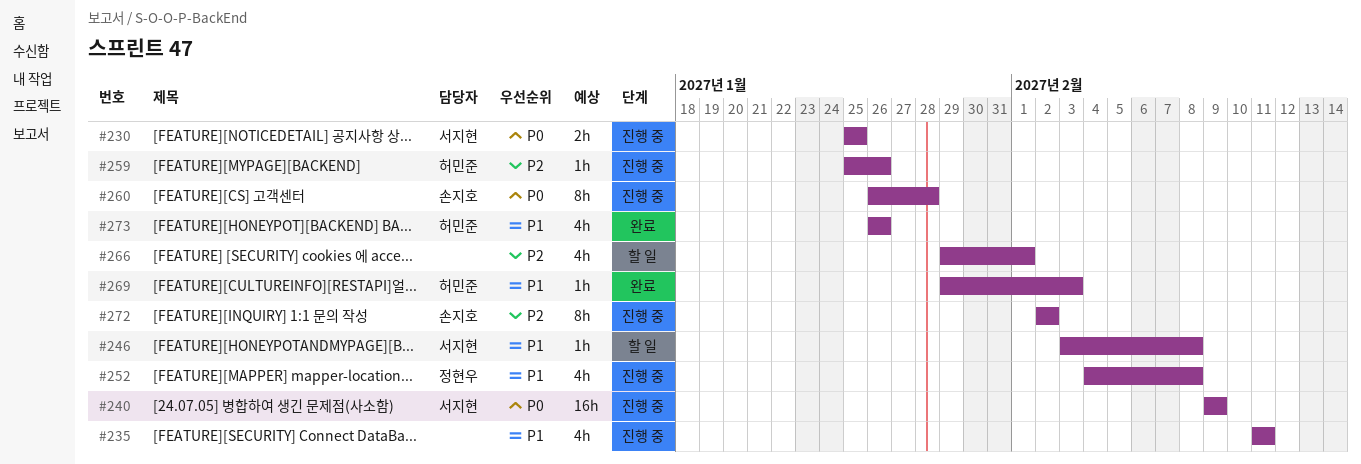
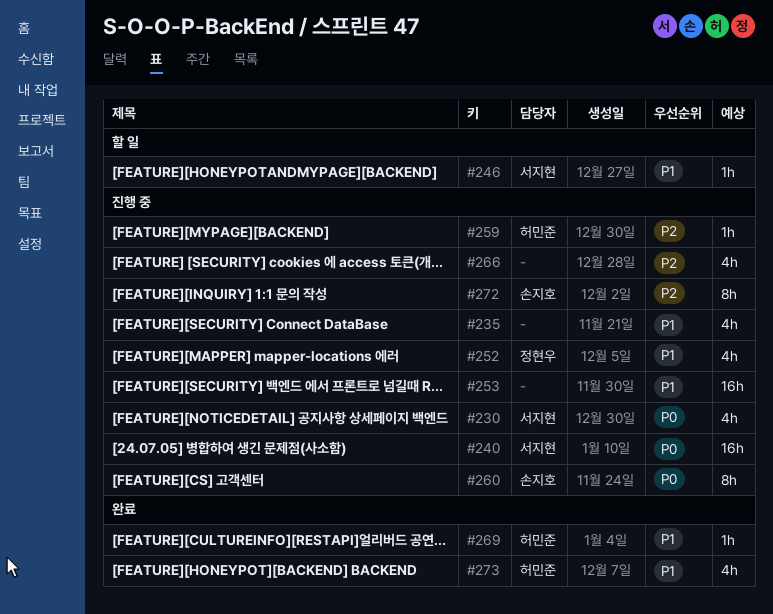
#230, estimate: 2h -> 4h
#253: none -> present
#266, status: 할 일 -> 진행 중

